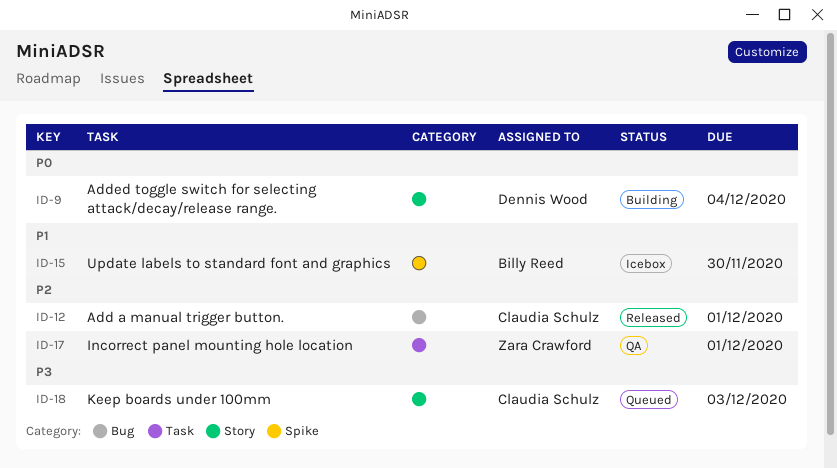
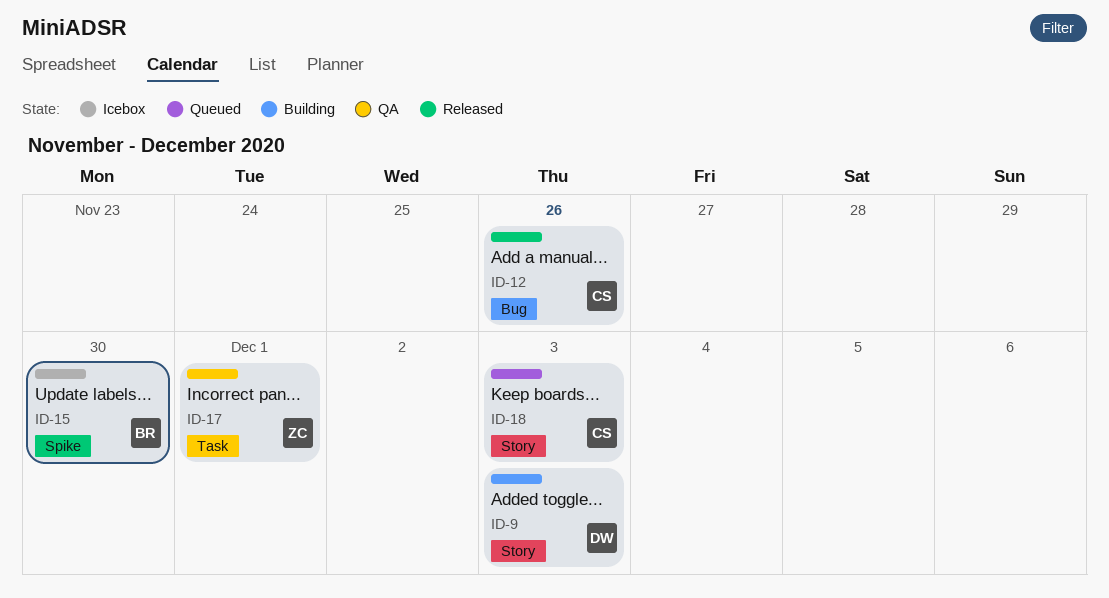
ID-9, due: Dec 4 -> Dec 3
ID-12, due: Dec 1 -> Nov 26

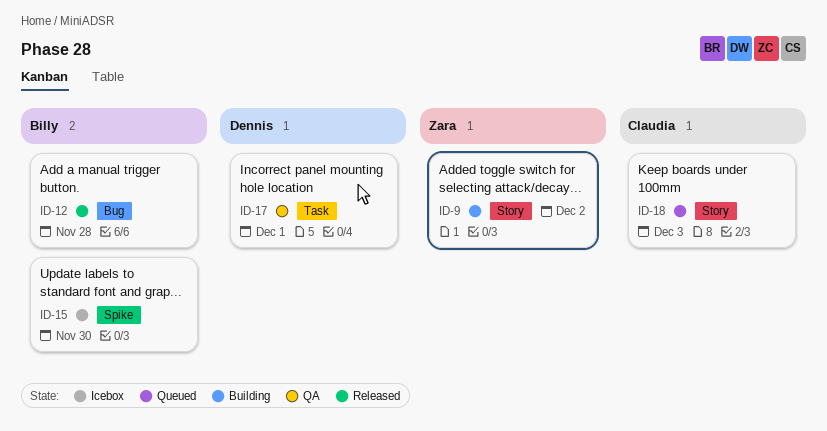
ID-9, owner: Dennis -> Zara
ID-9, due: Dec 3 -> Dec 2
ID-12, owner: Claudia -> Billy
ID-12, due: Nov 26 -> Nov 28
ID-17, owner: Zara -> Dennis

